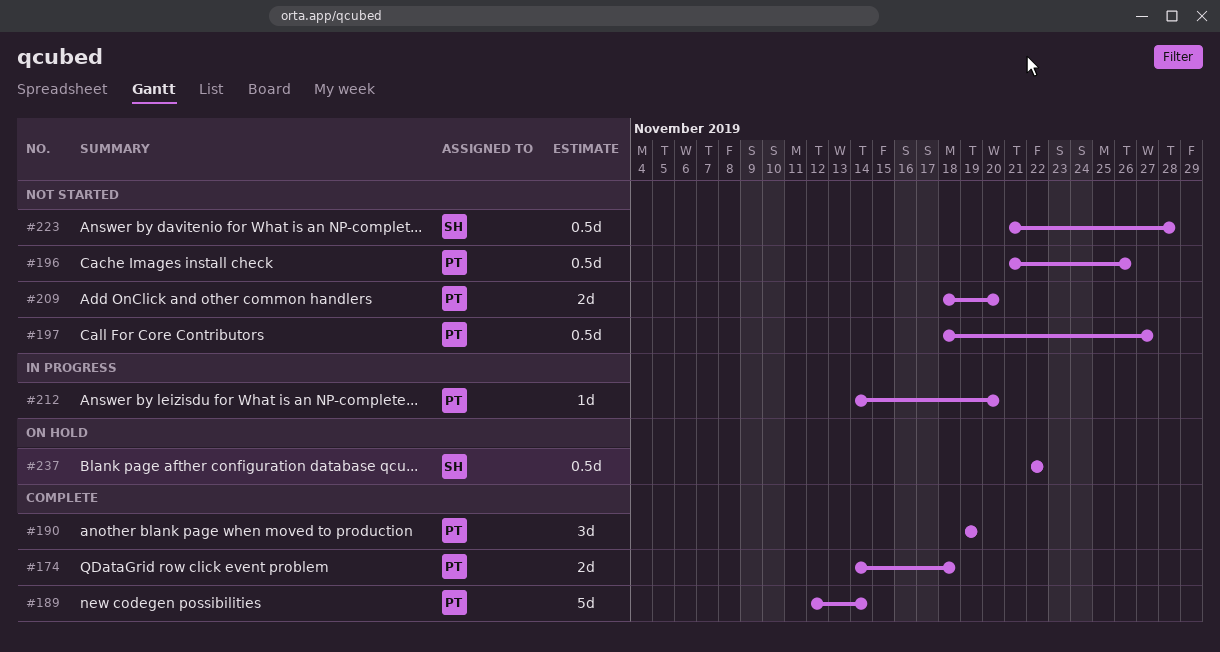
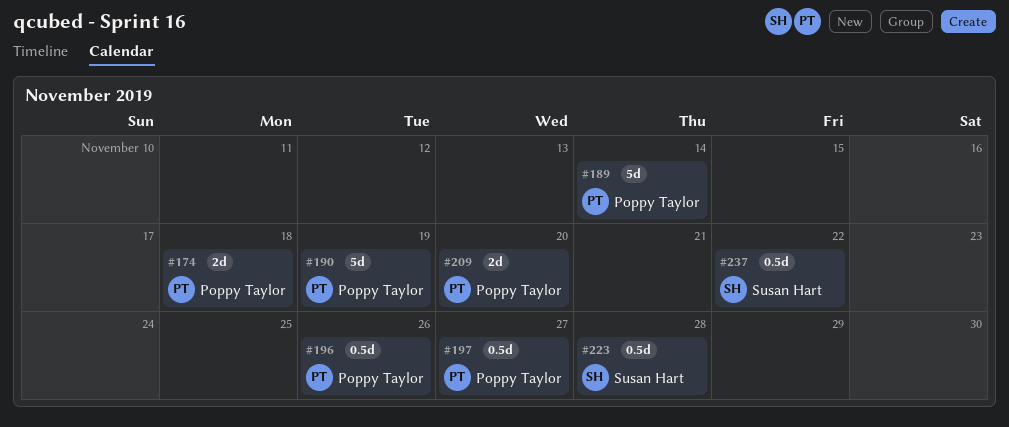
#190, estimate: 3d -> 5d
#212: present -> none

